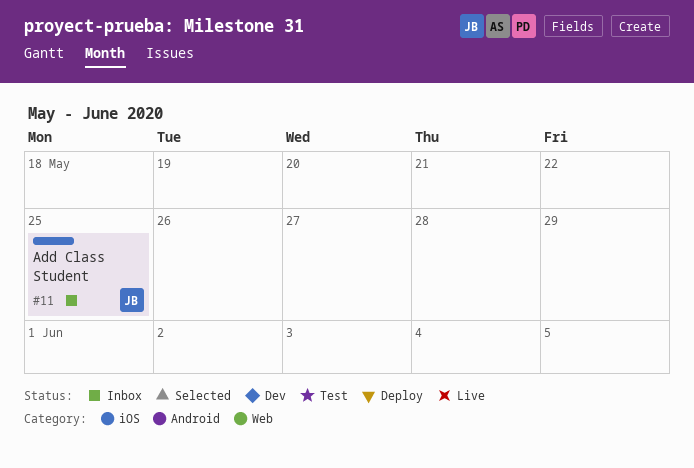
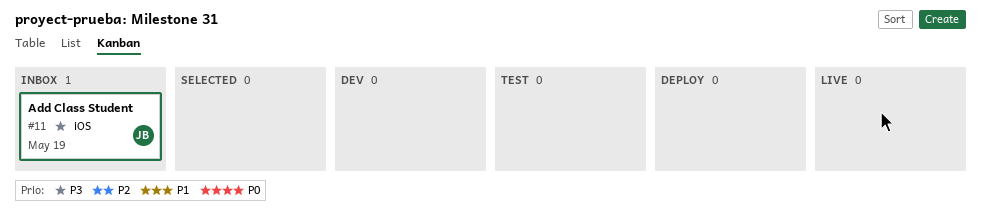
#11, due: May 25 -> May 19

